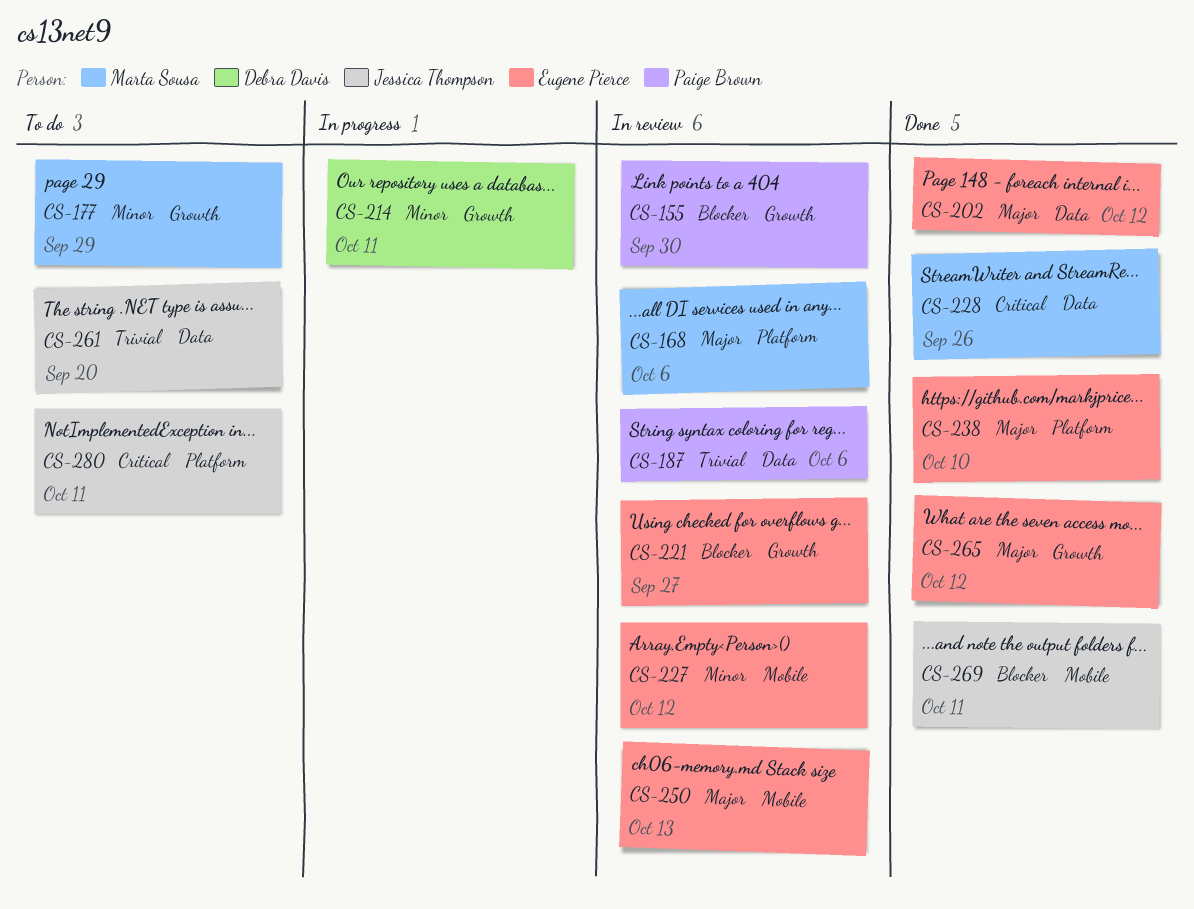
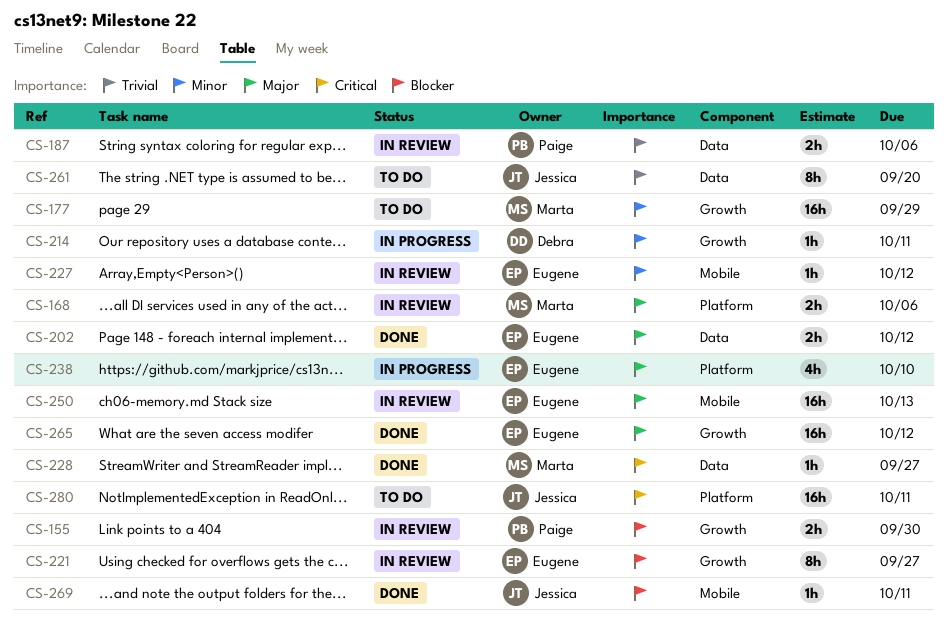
CS-228, due: Sep 26 -> Sep 27
CS-238, status: Done -> In progress

